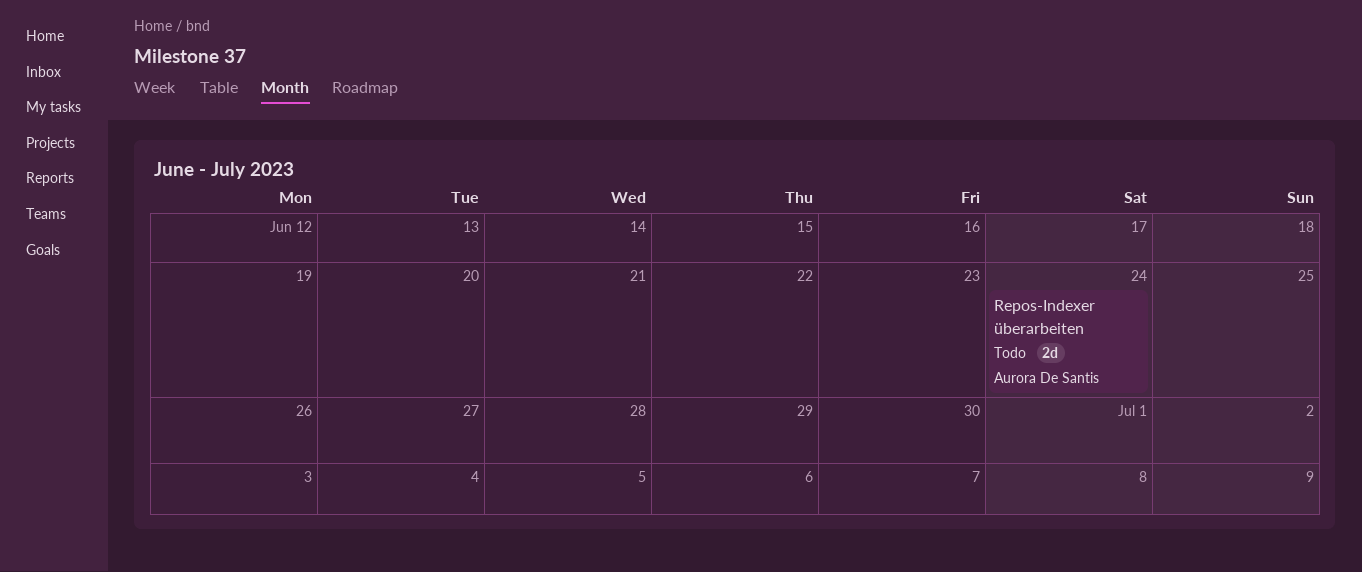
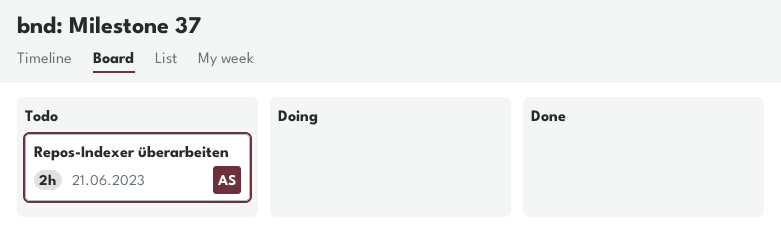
Repos-Indexer überarbeiten, estimate: 2d -> 2h
Repos-Indexer überarbeiten, due: Jun 24 -> Jun 21

